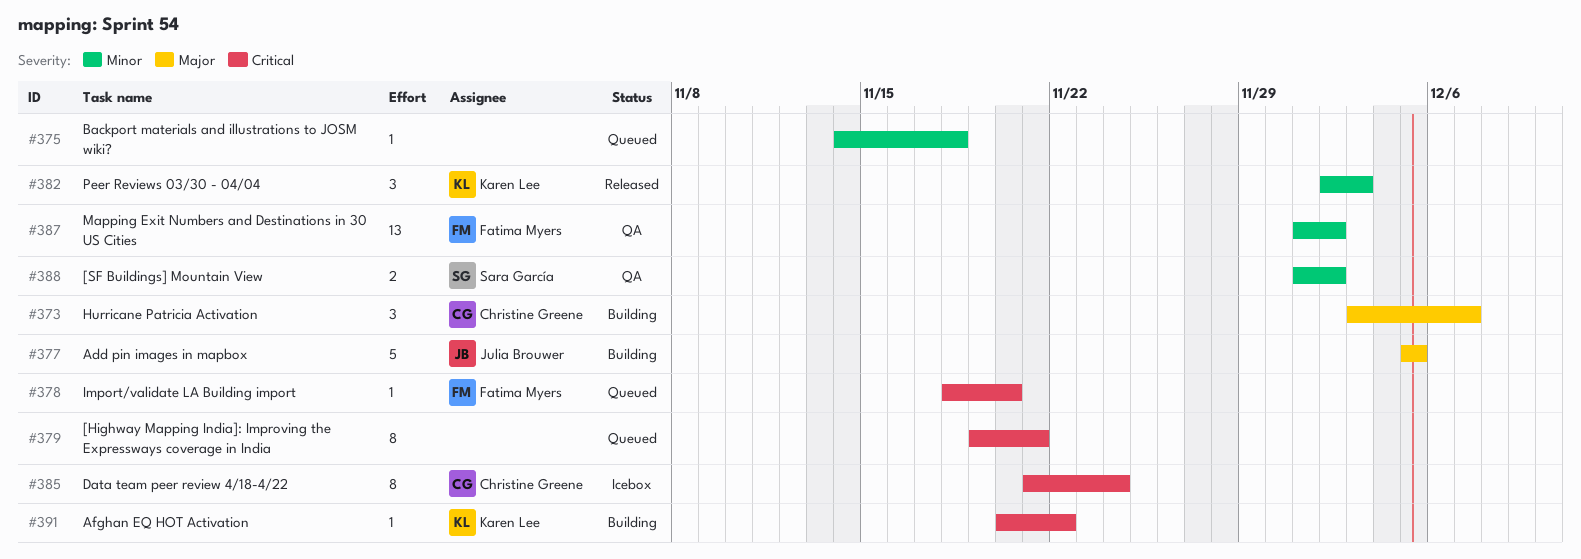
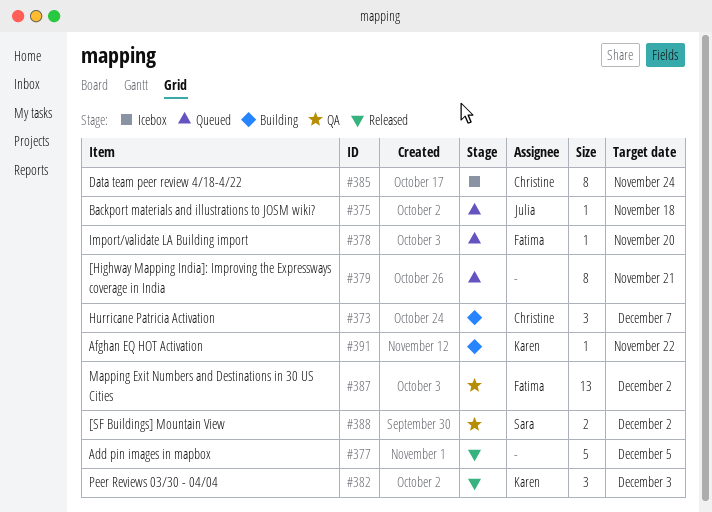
#375, owner: none -> Julia Brouwer
#377, status: Building -> Released
#377, owner: Julia Brouwer -> none

